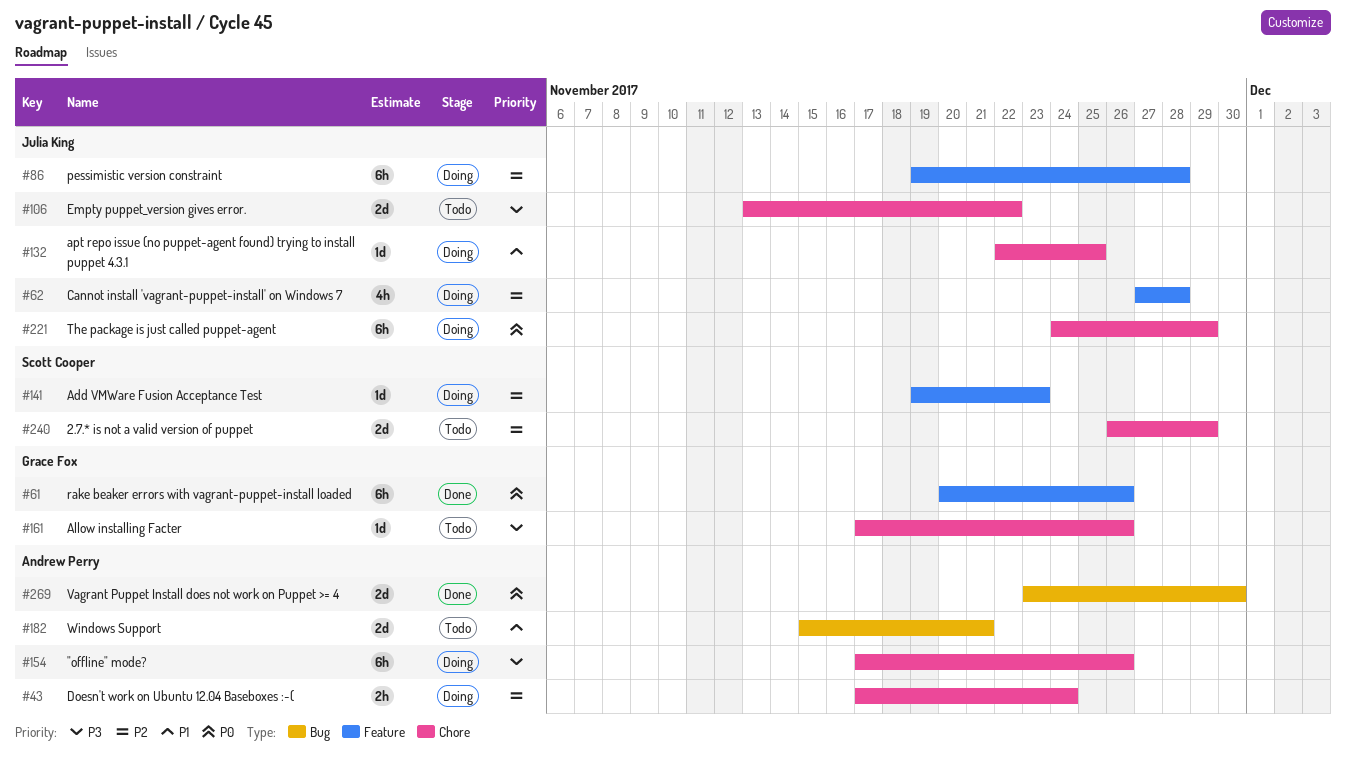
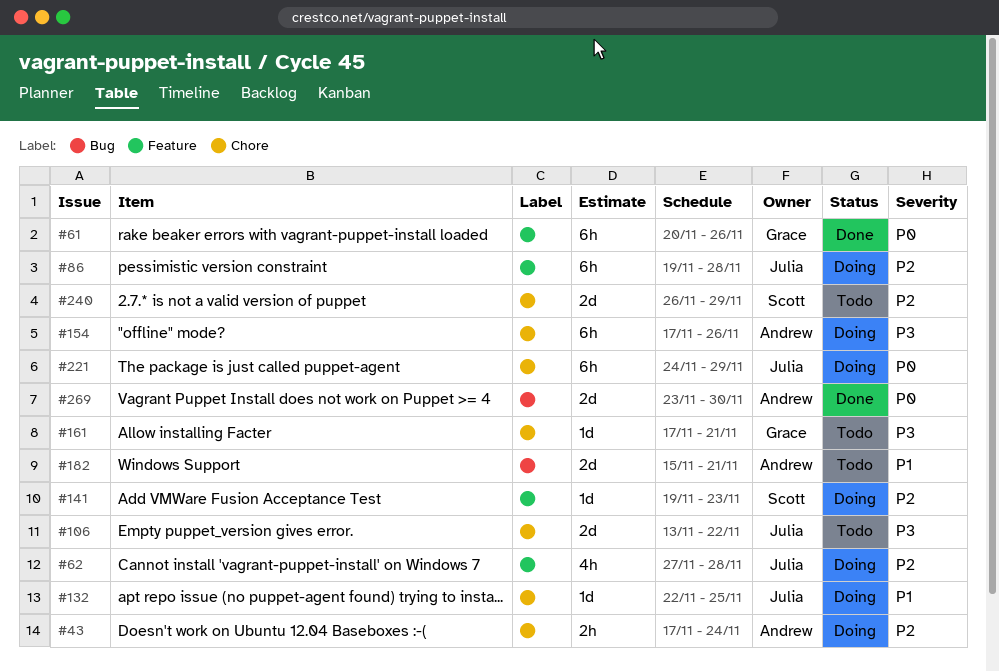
#161, due: Nov 26 -> Nov 21

